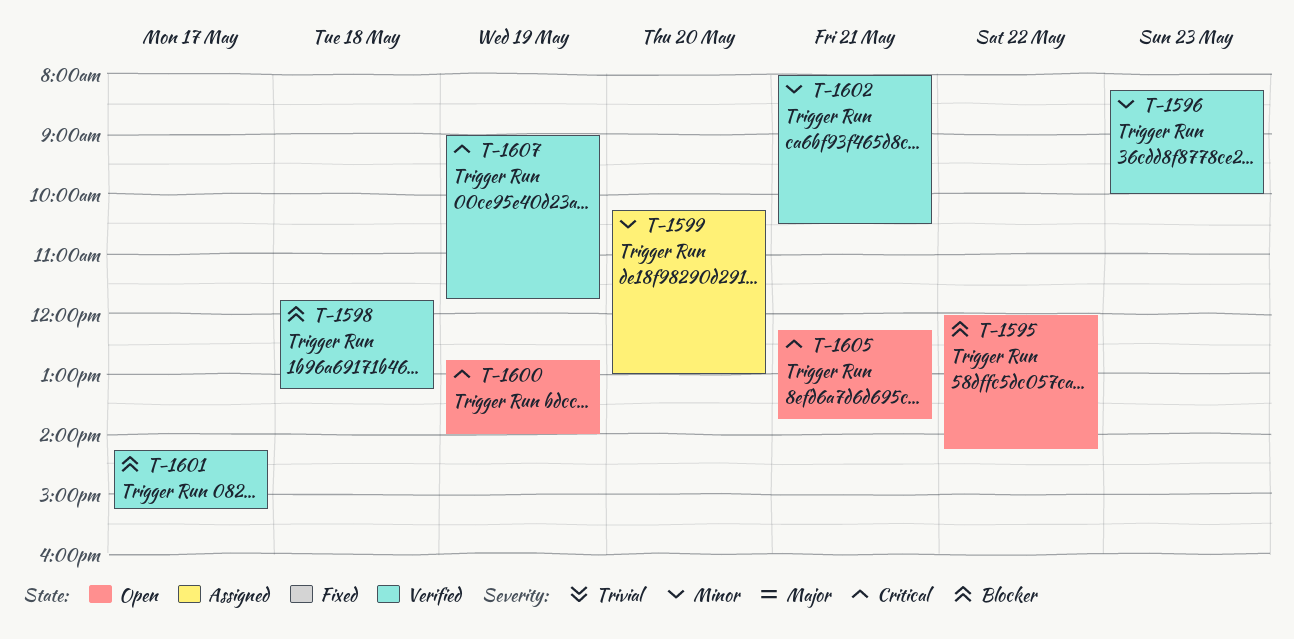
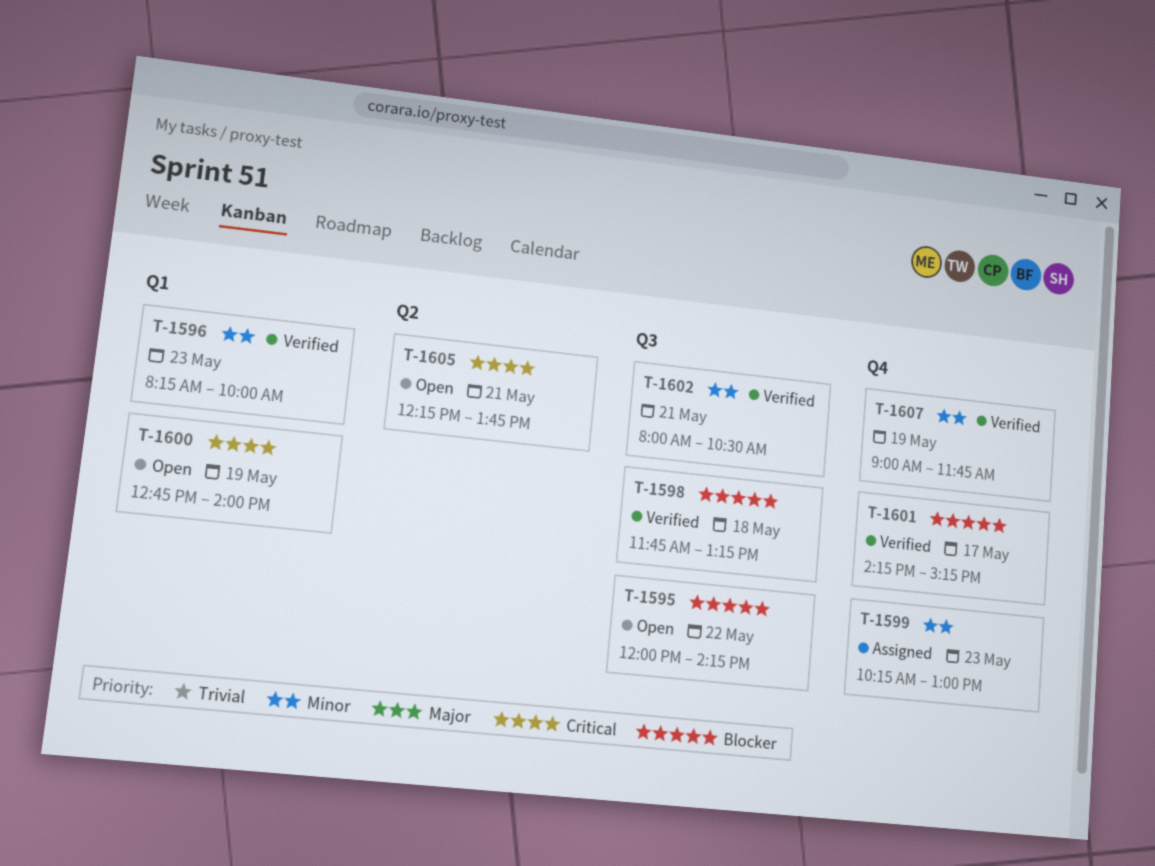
T-1599, day: May 20 -> May 23
T-1607, priority: Critical -> Minor

